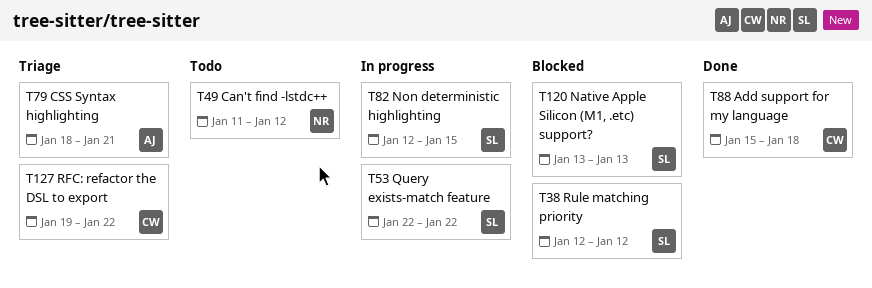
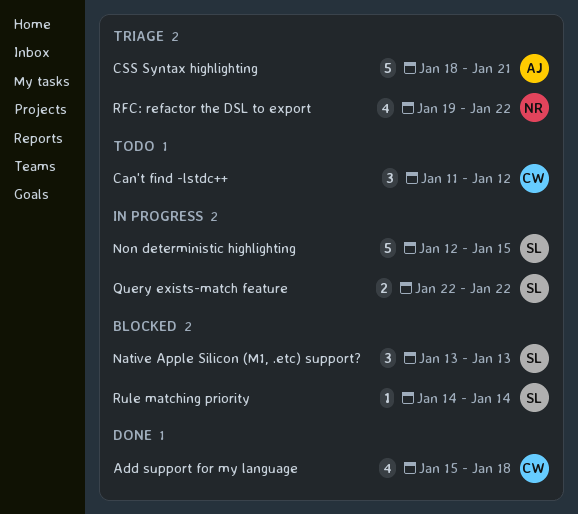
Can't find -lstdc++, owner: NR -> CW
RFC: refactor the DSL to export, owner: CW -> NR
Rule matching priority, start: Jan 12 -> Jan 14
Rule matching priority, due: Jan 12 -> Jan 14

